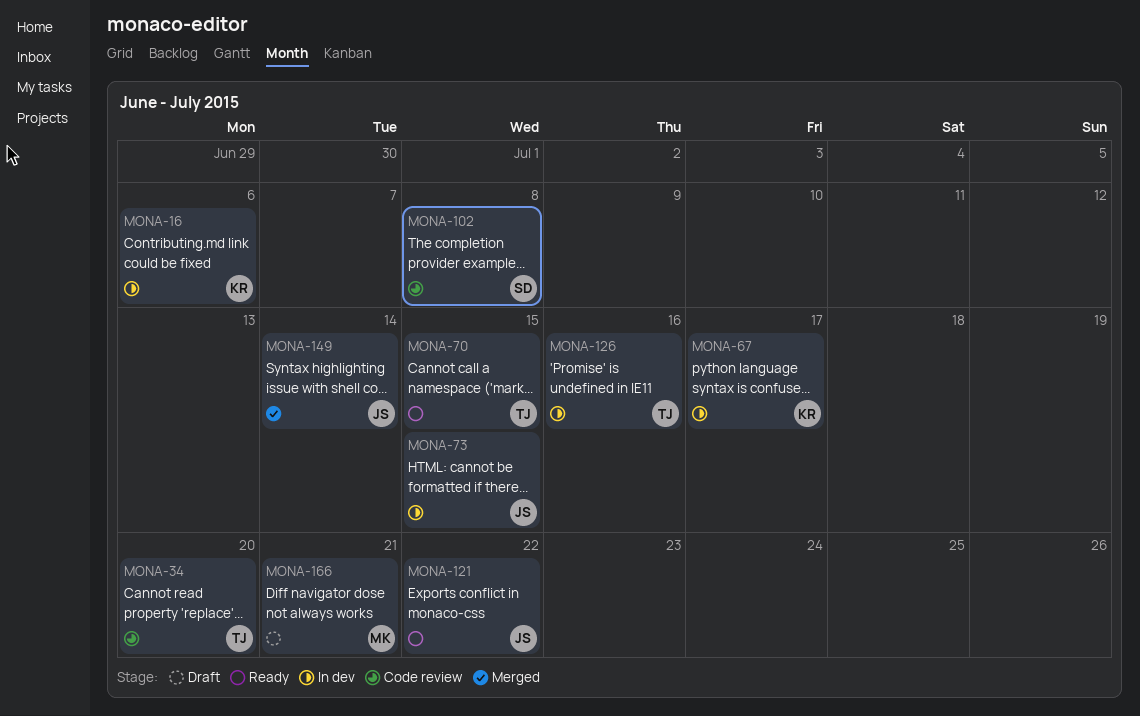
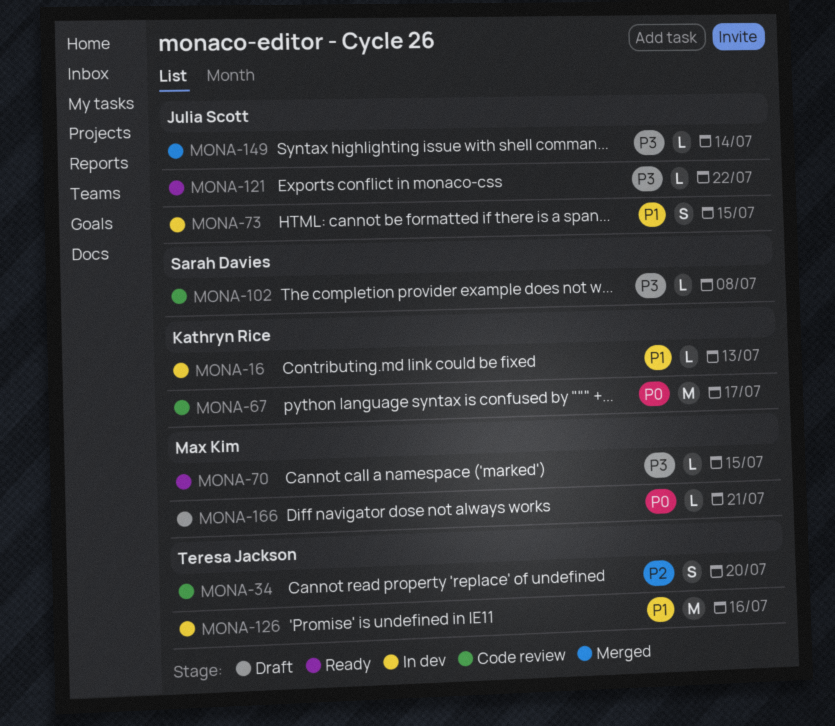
MONA-16, due: Jul 6 -> Jul 13
MONA-67, status: In dev -> Code review
MONA-70, owner: Teresa Jackson -> Max Kim

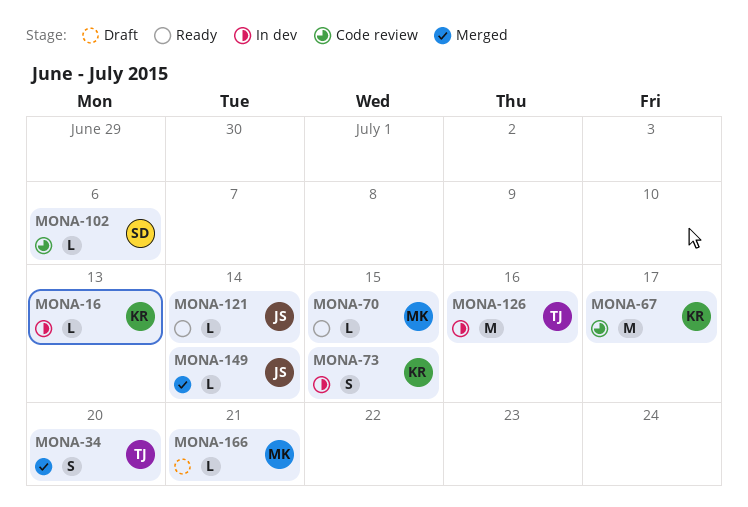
MONA-34, status: Code review -> Merged
MONA-73, owner: Julia Scott -> Kathryn Rice
MONA-102, due: Jul 8 -> Jul 6
MONA-121, due: Jul 22 -> Jul 14

